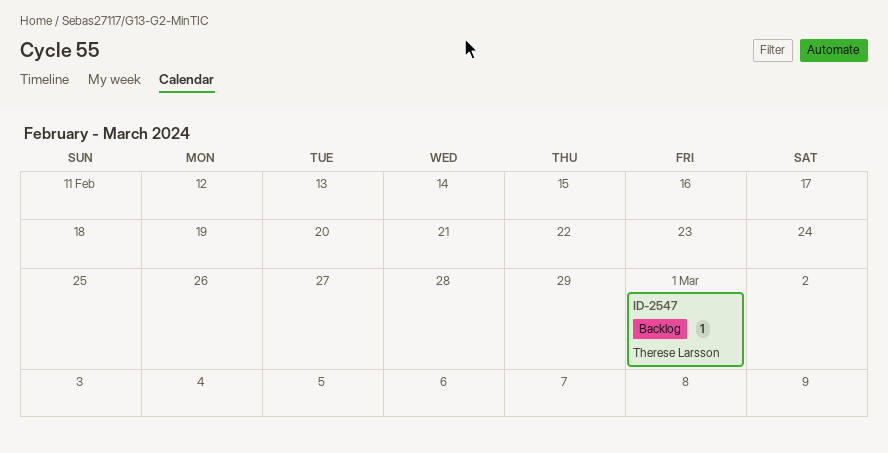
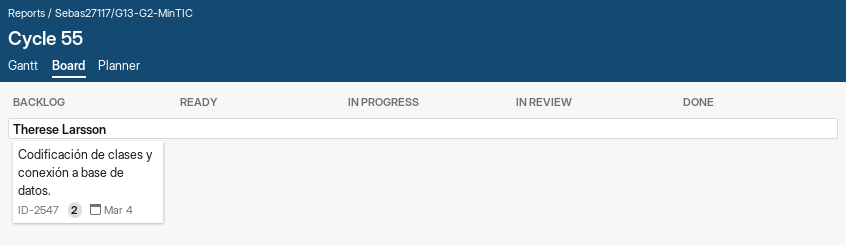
ID-2547, estimate: 1 -> 2
ID-2547, due: Mar 1 -> Mar 4

